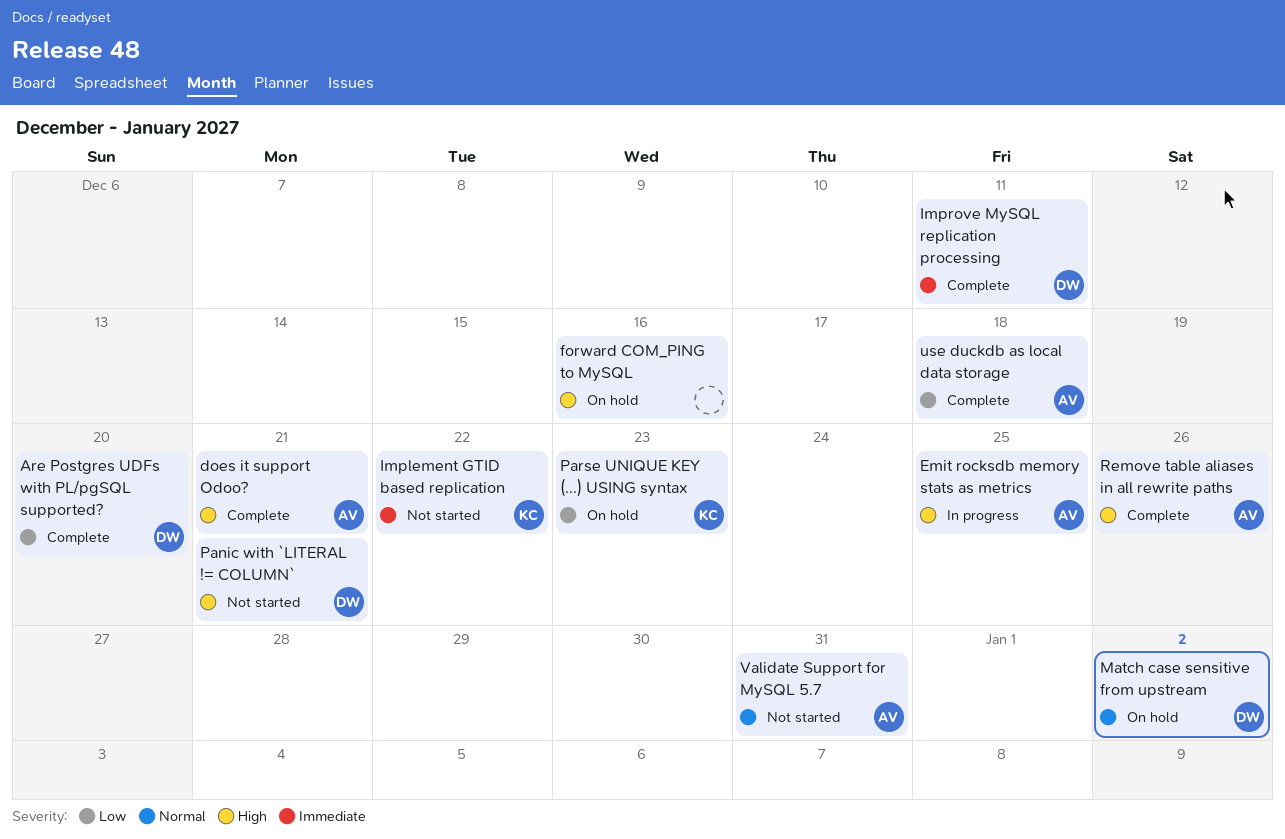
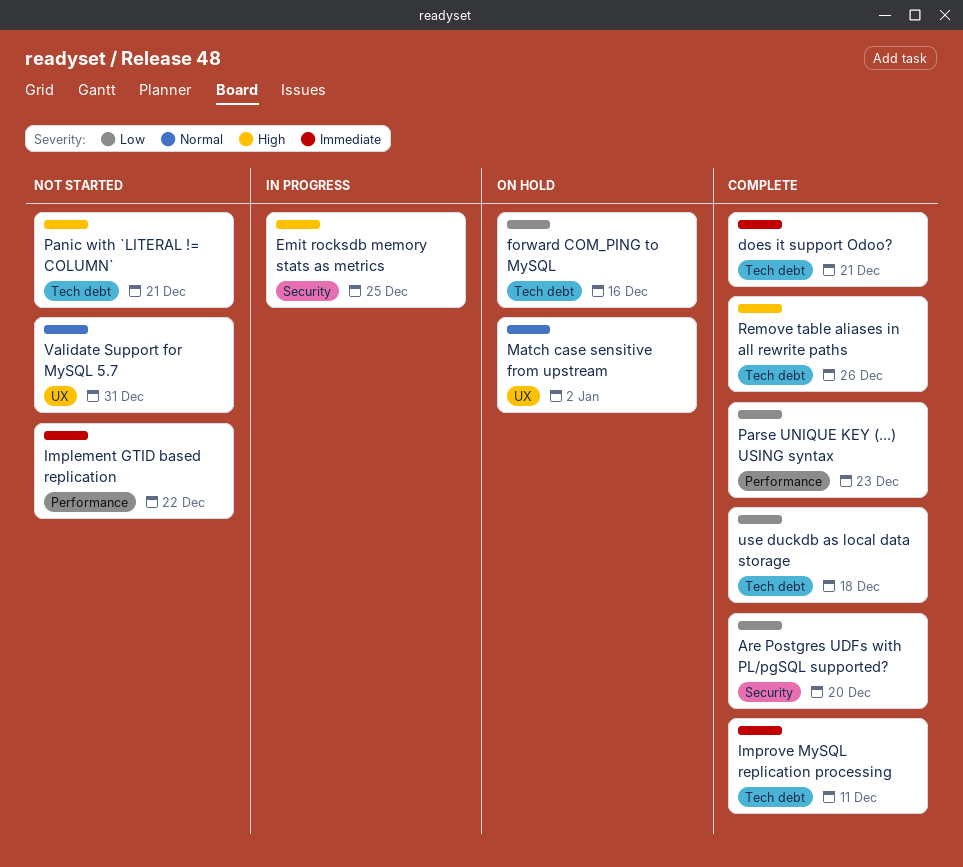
does it support Odoo?, priority: High -> Immediate
forward COM_PING to MySQL, priority: High -> Low
Parse UNIQUE KEY (...) USING syntax, status: On hold -> Complete

